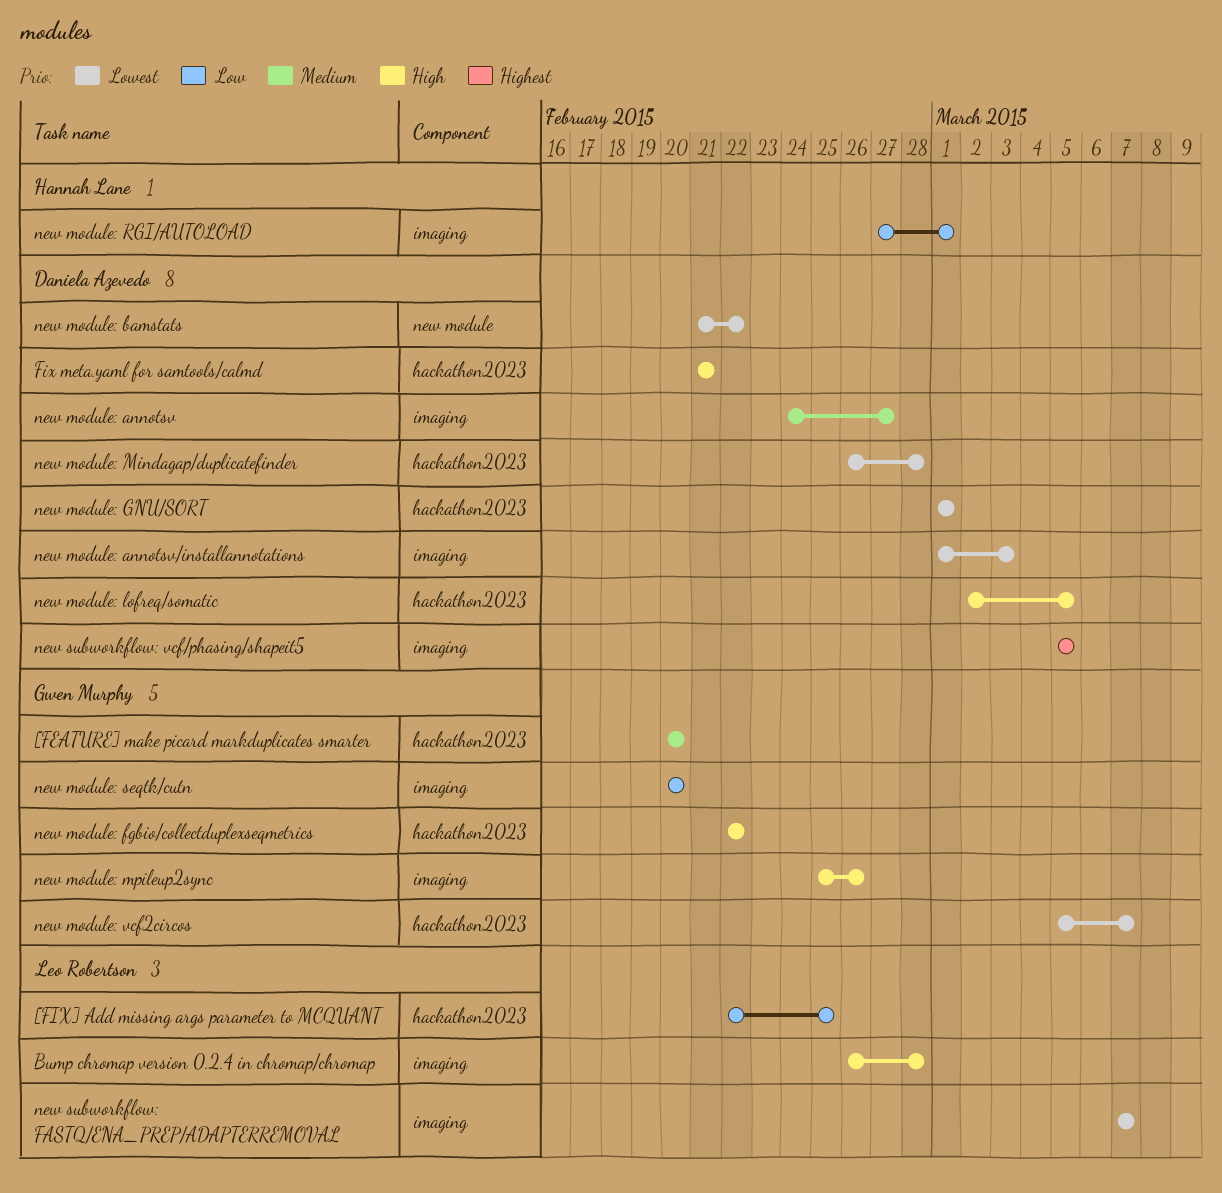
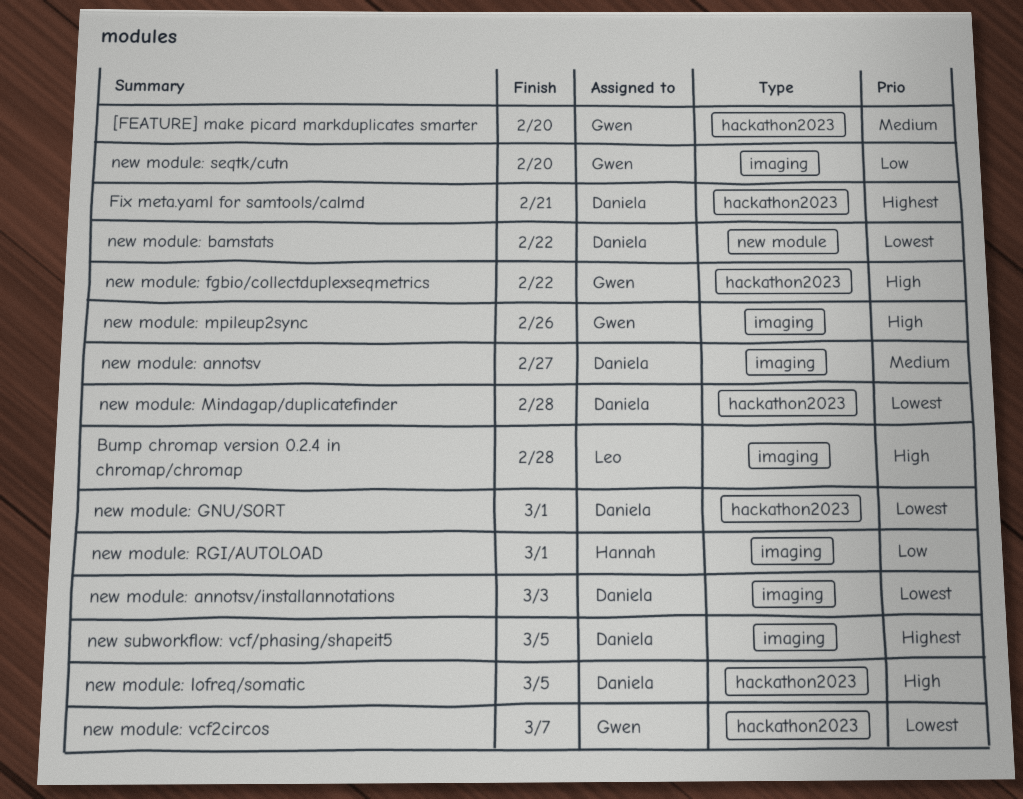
[FIX] Add missing args parameter to MCQUANT: present -> none
Fix meta.yaml for samtools/calmd, priority: High -> Highest
new subworkflow: FASTQ/ENA_PREP/ADAPTERREMOVAL: present -> none

